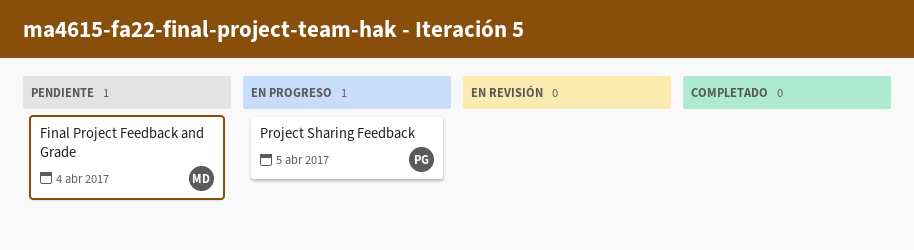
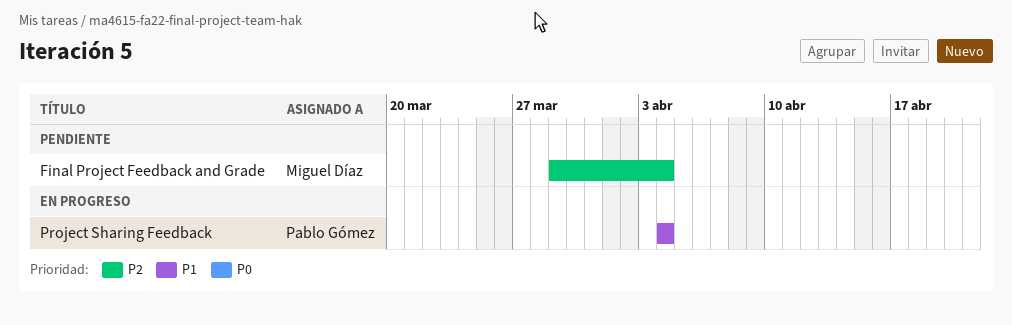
Project Sharing Feedback, due: Apr 5 -> Apr 4

